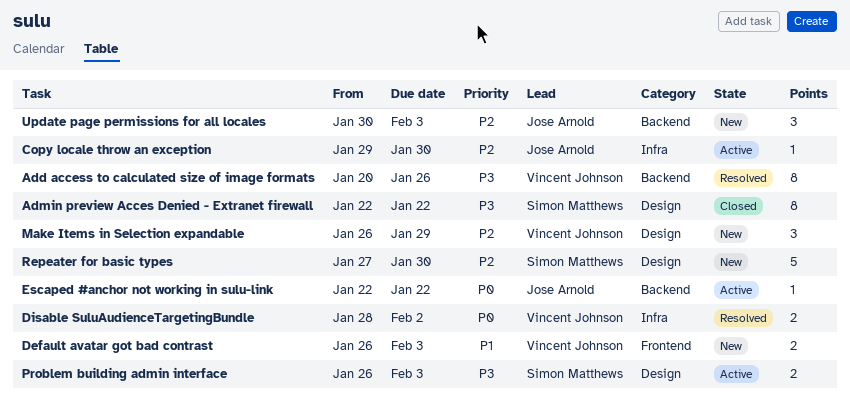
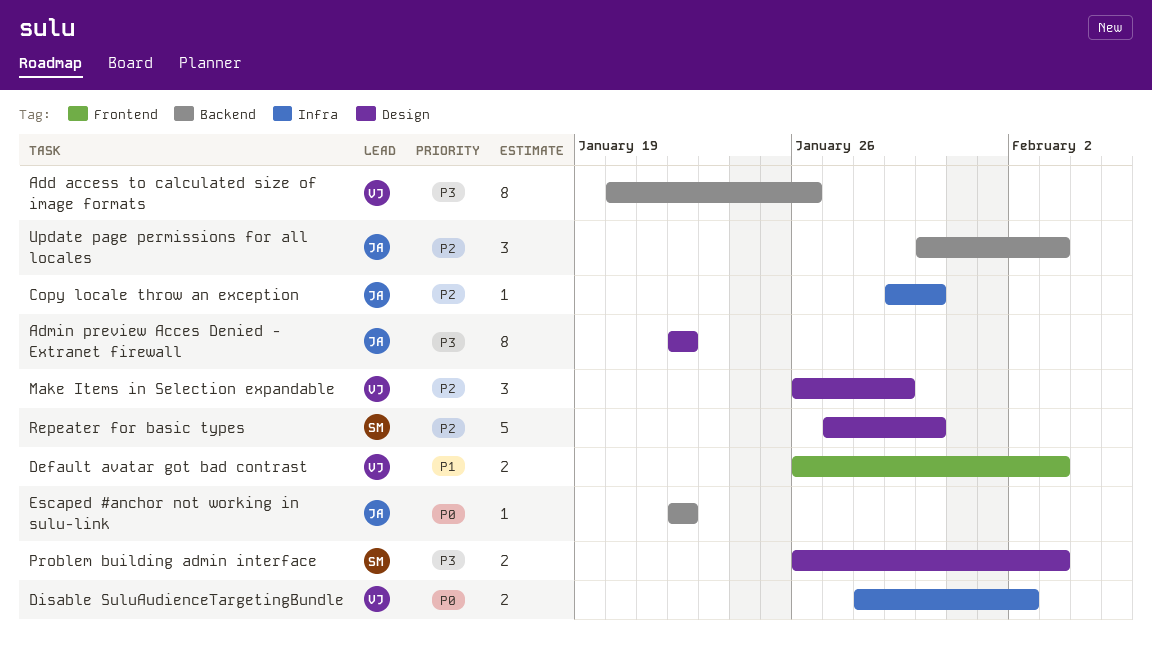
Admin preview Acces Denied - Extranet firewall, owner: Simon Matthews -> Jose Arnold

